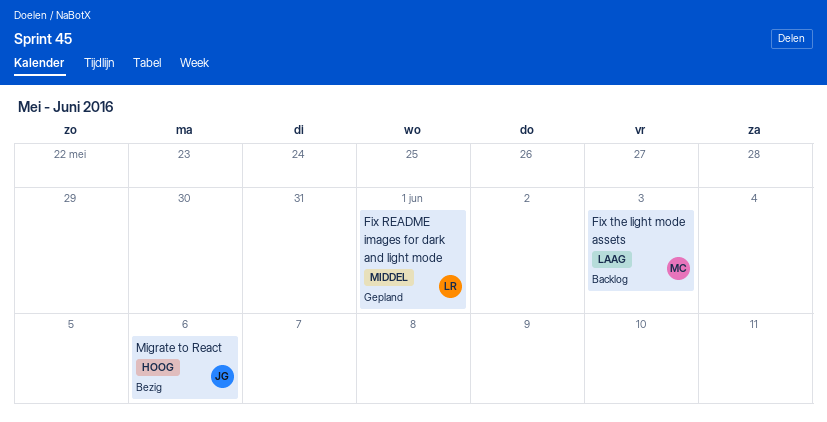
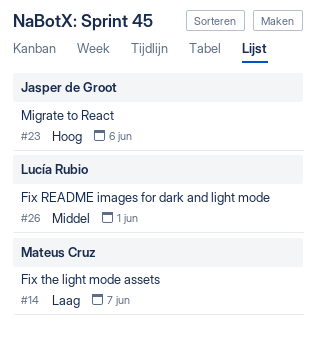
Fix the light mode assets, due: Jun 3 -> Jun 7

